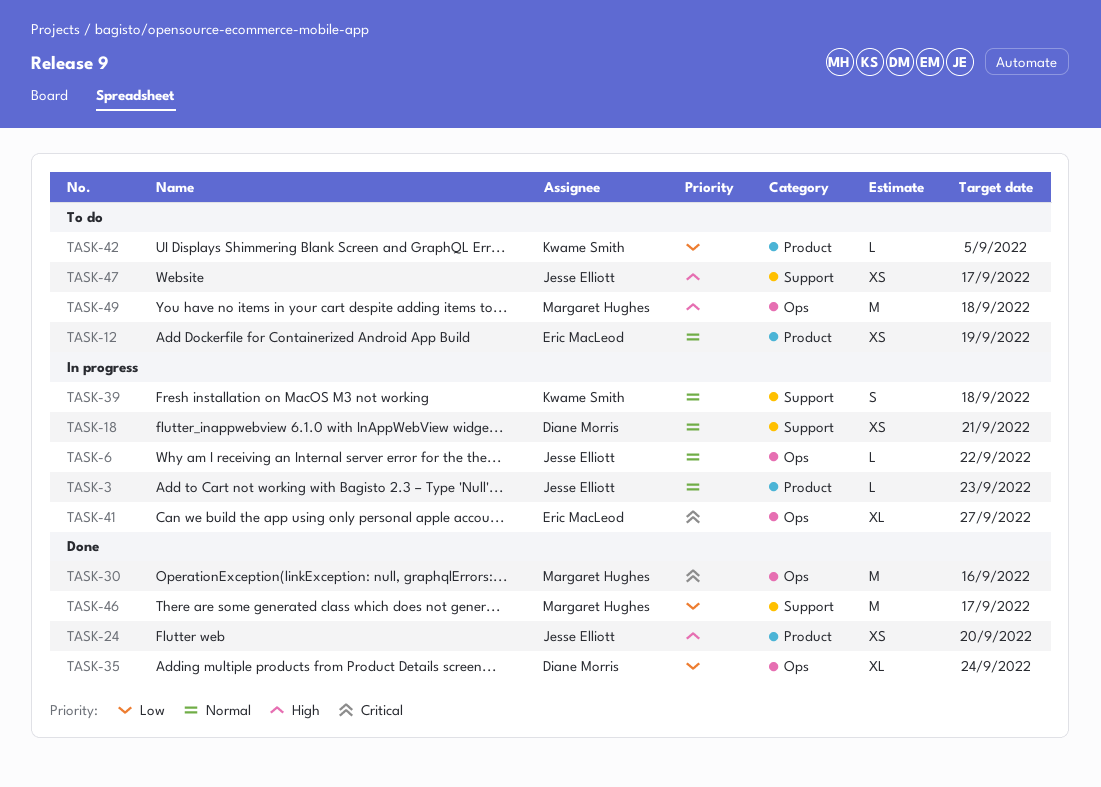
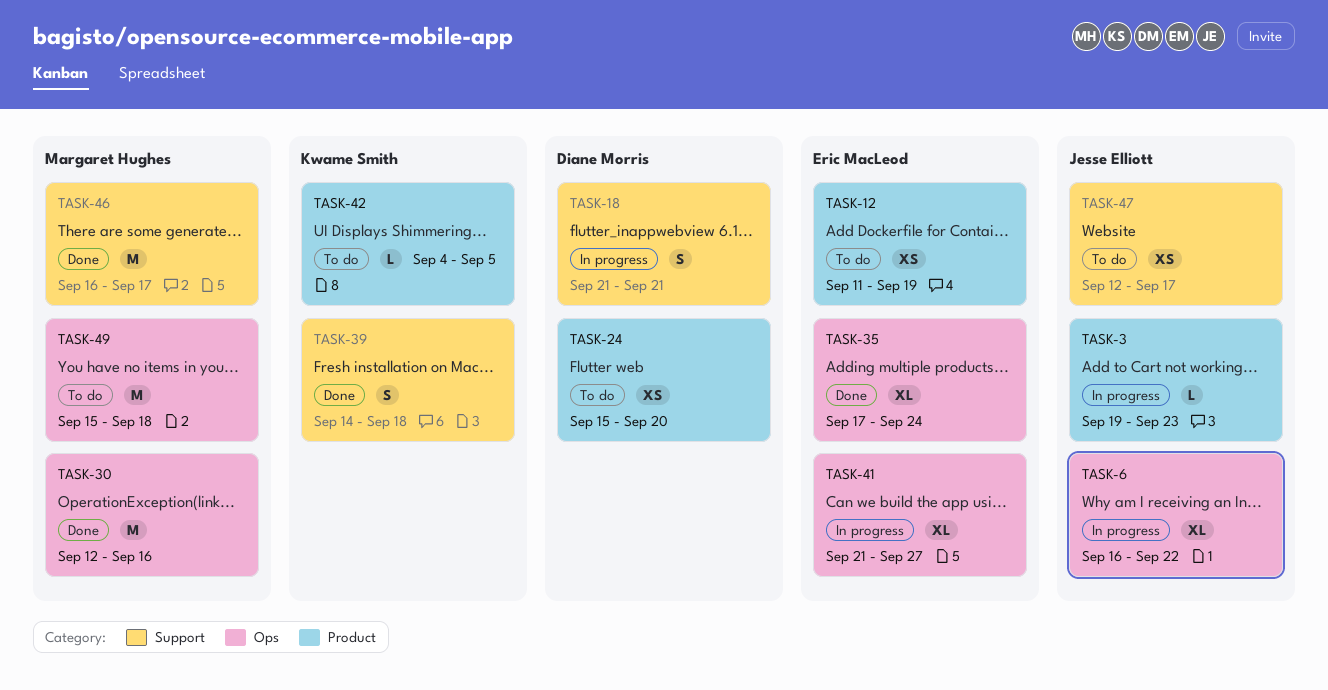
TASK-6, estimate: L -> XL
TASK-18, estimate: XS -> S
TASK-24, status: Done -> To do
TASK-24, owner: Jesse Elliott -> Diane Morris
TASK-35, owner: Diane Morris -> Eric MacLeod
TASK-39, status: In progress -> Done

